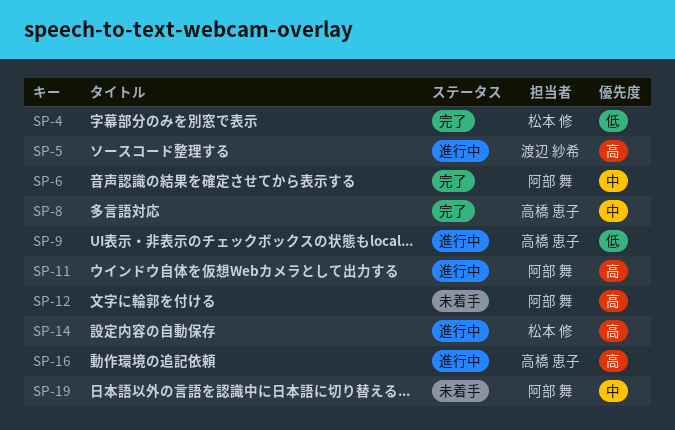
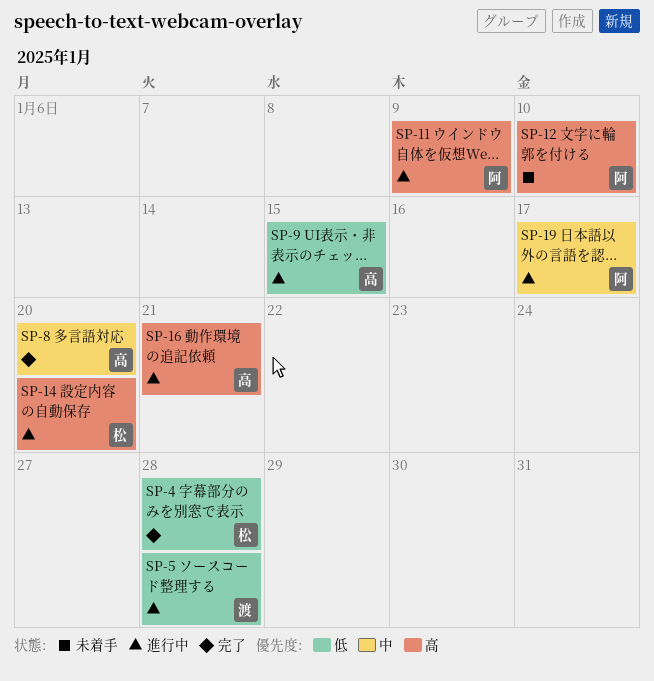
SP-5, priority: 高 -> 低
SP-6: present -> none
SP-19, status: 未着手 -> 進行中

